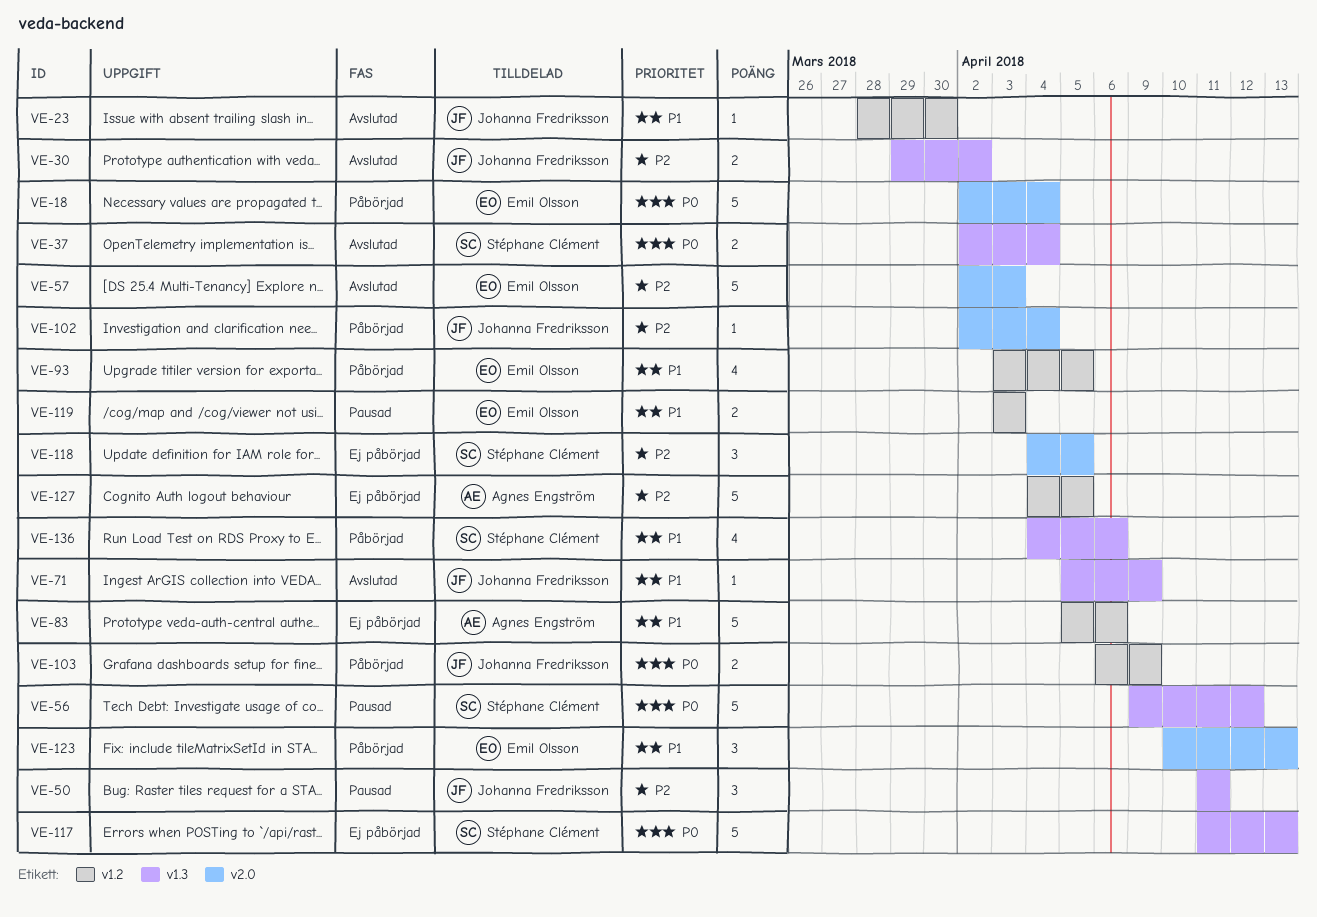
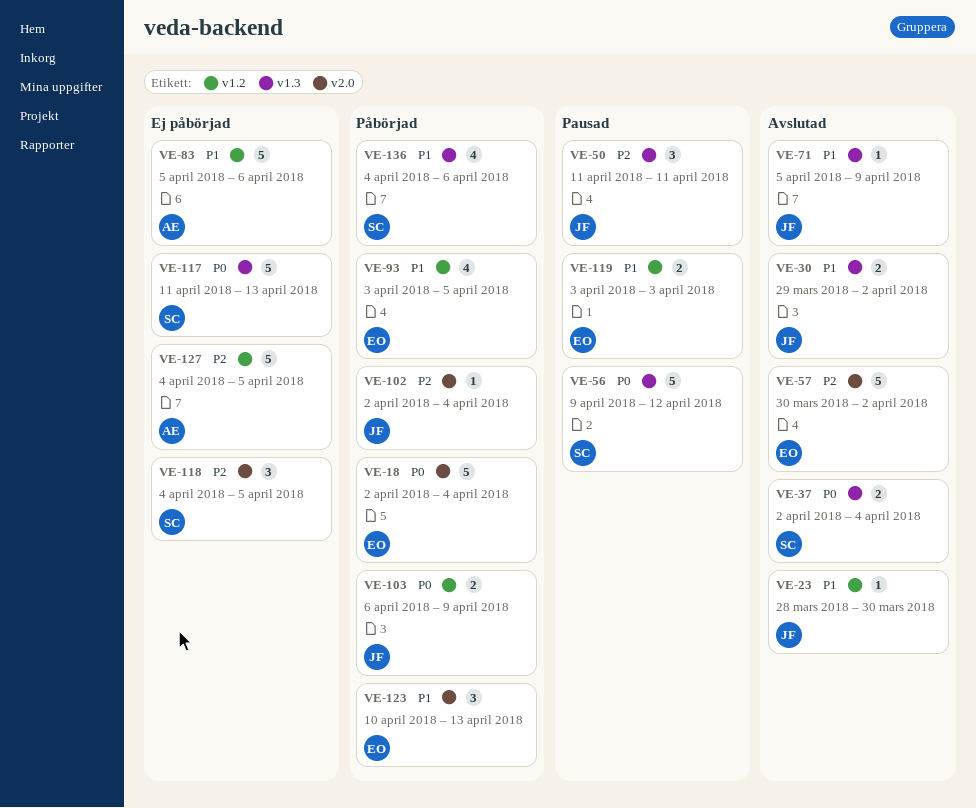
VE-30, priority: P2 -> P1
VE-57, start: Apr 2 -> Mar 30
VE-57, due: Apr 3 -> Apr 2

